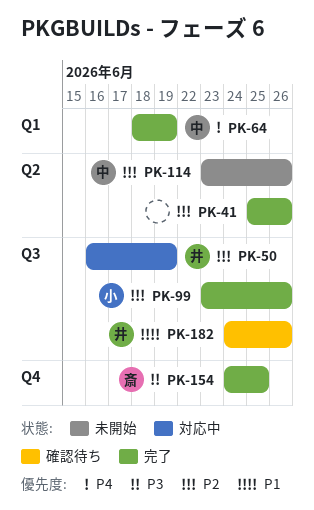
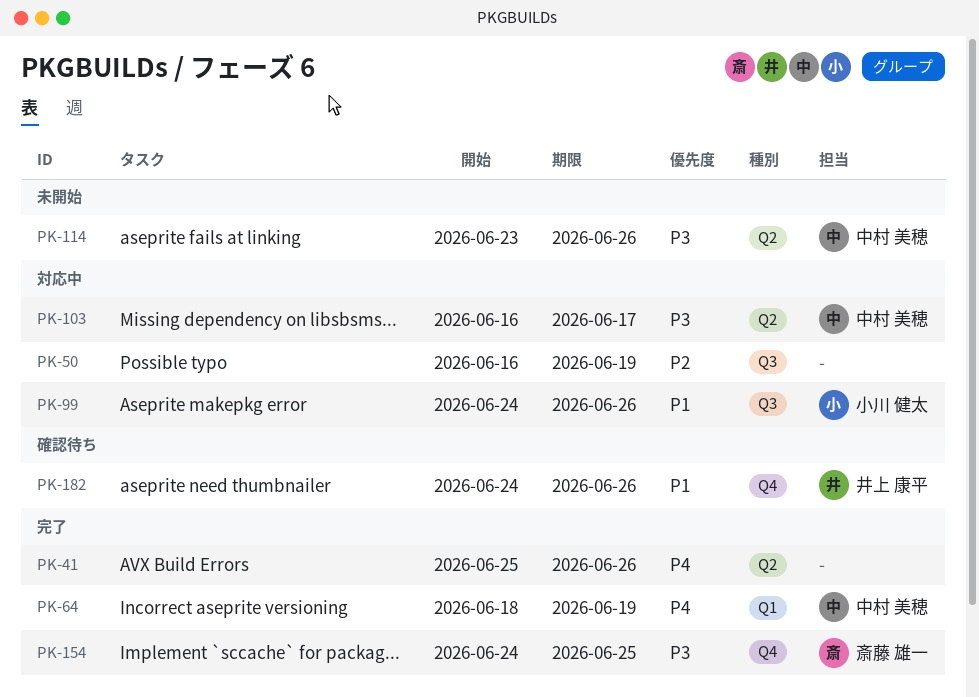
PK-41, priority: P2 -> P4
PK-50, owner: 井上 康平 -> none
PK-99, status: 完了 -> 対応中
PK-99, priority: P2 -> P1
PK-99, start: Jun 23 -> Jun 24
PK-103: none -> present
PK-114, priority: P2 -> P3
PK-182, label: Q3 -> Q4

